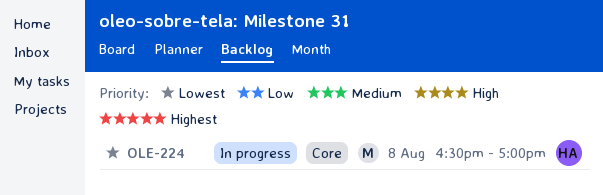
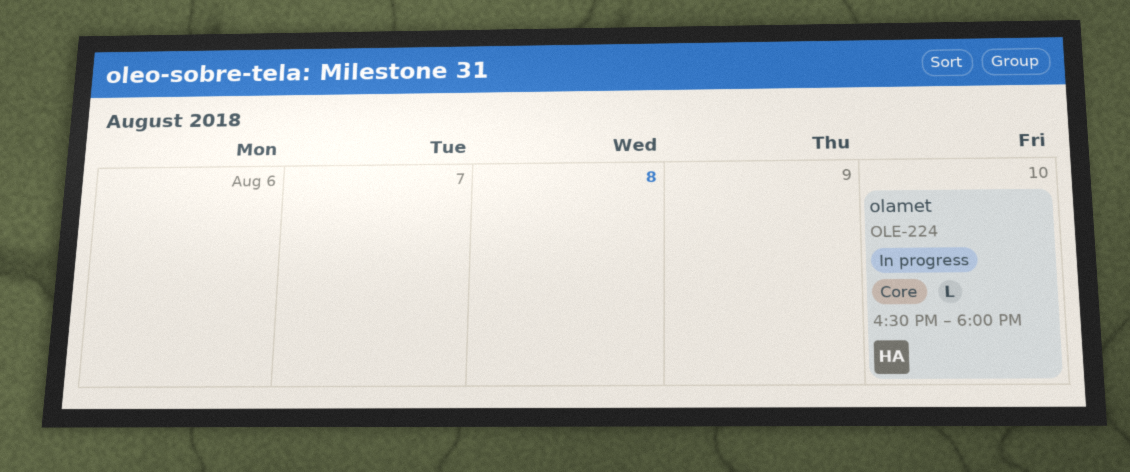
OLE-224, estimate: M -> L
OLE-224, day: Aug 8 -> Aug 10
OLE-224, ends: 17:00 -> 18:00

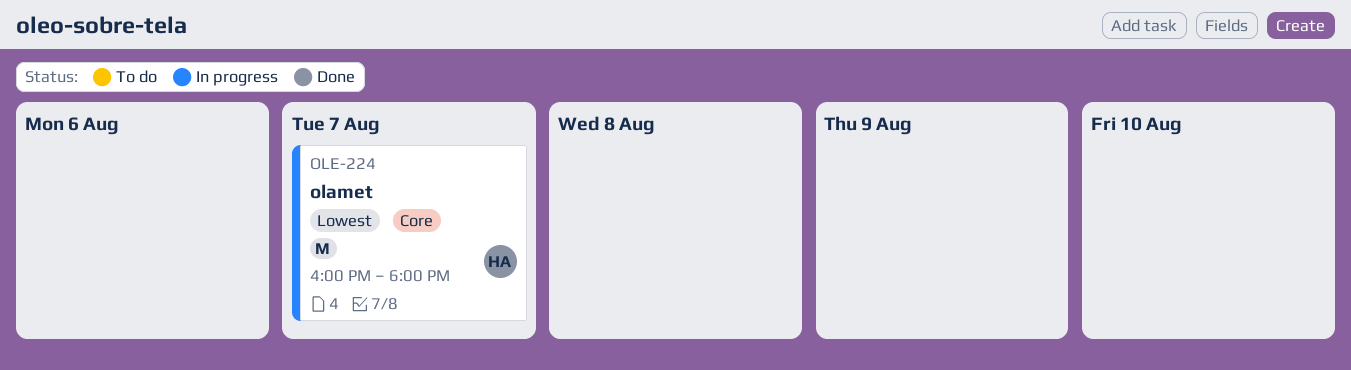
OLE-224, estimate: L -> M
OLE-224, day: Aug 10 -> Aug 7
OLE-224, begins: 16:30 -> 16:00

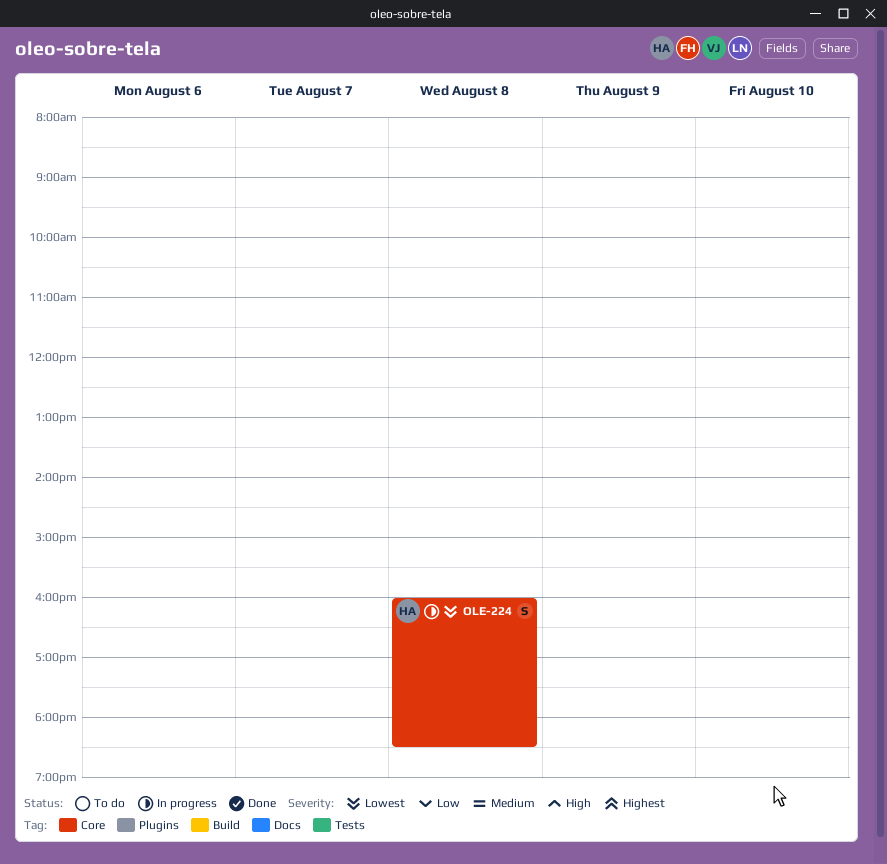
OLE-224, estimate: M -> S
OLE-224, day: Aug 7 -> Aug 8
OLE-224, ends: 18:00 -> 18:30

